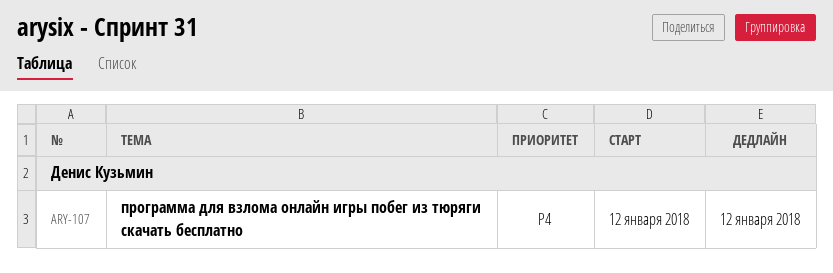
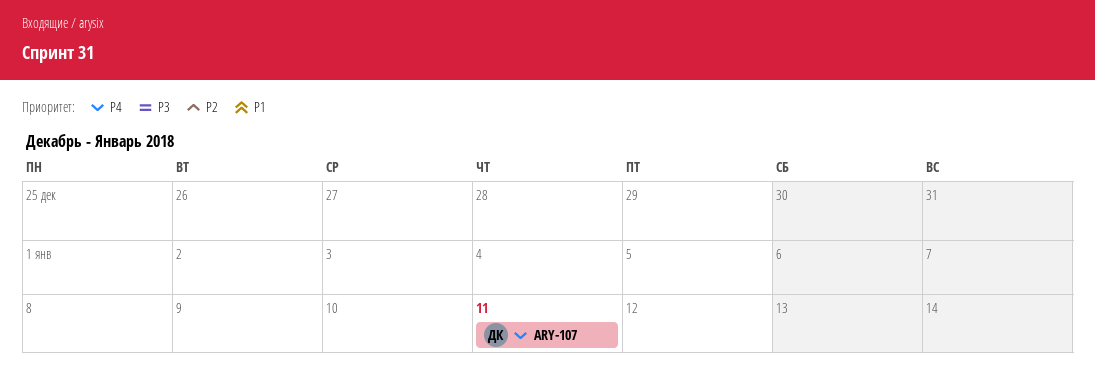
ARY-107, start: Jan 12 -> Jan 11
ARY-107, due: Jan 12 -> Jan 11

